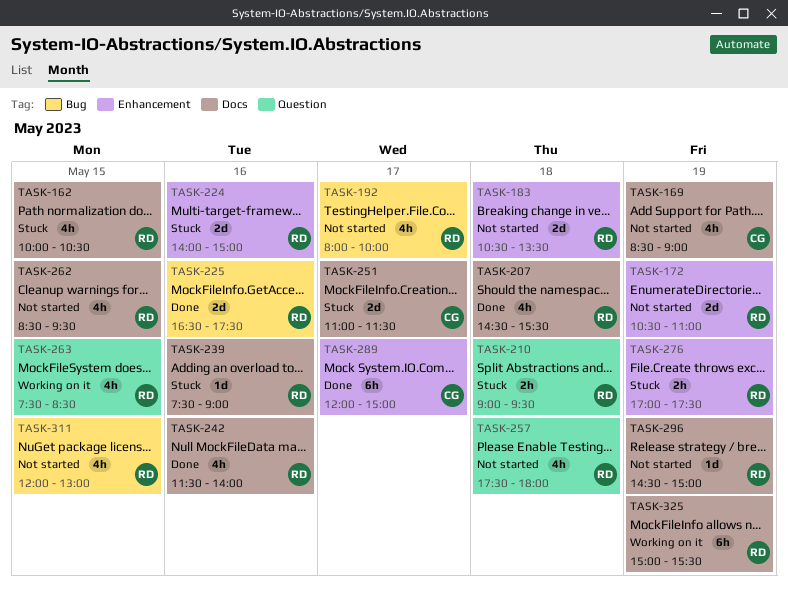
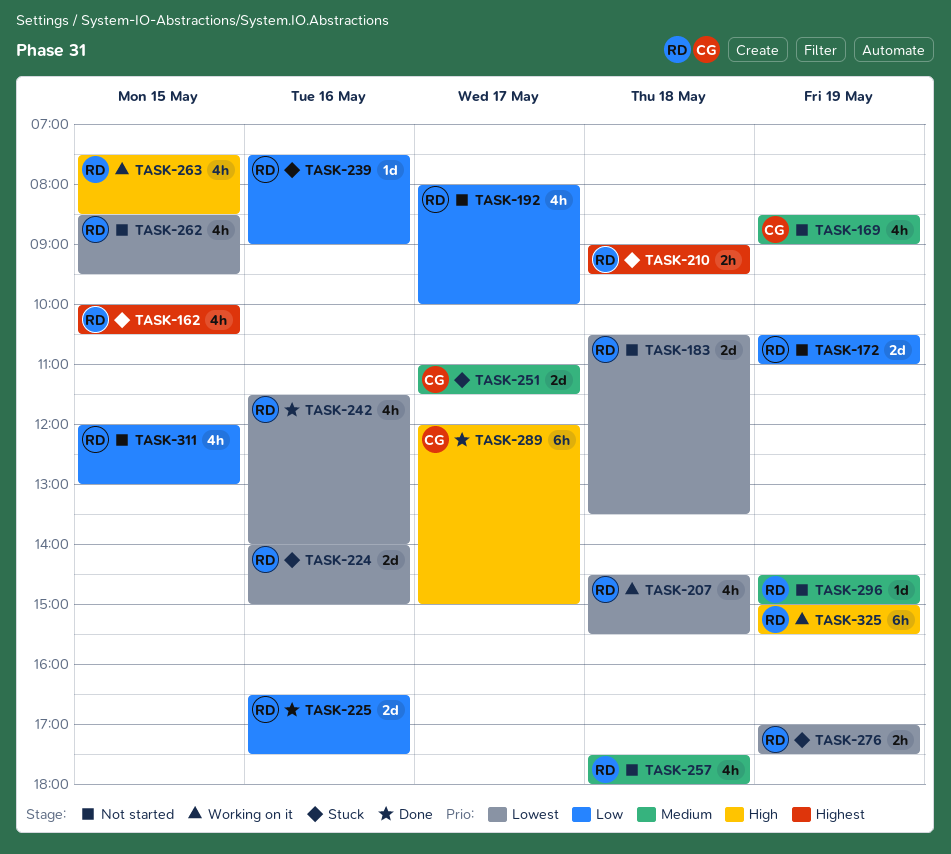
TASK-207, status: Done -> Working on it

